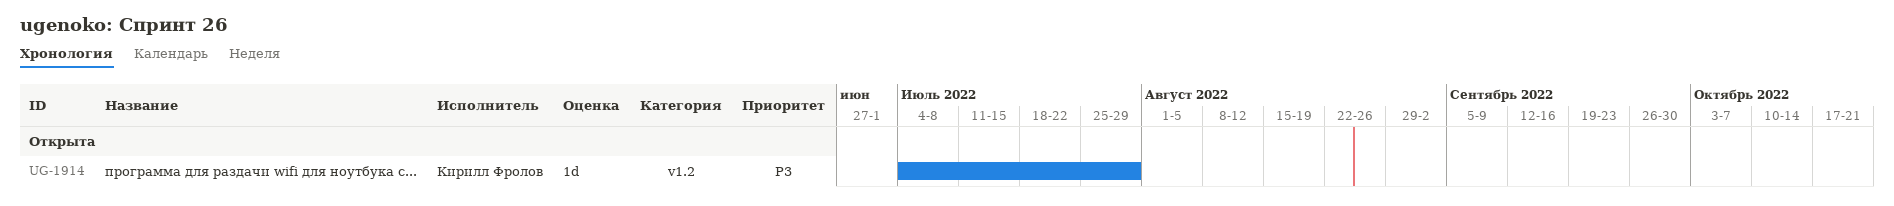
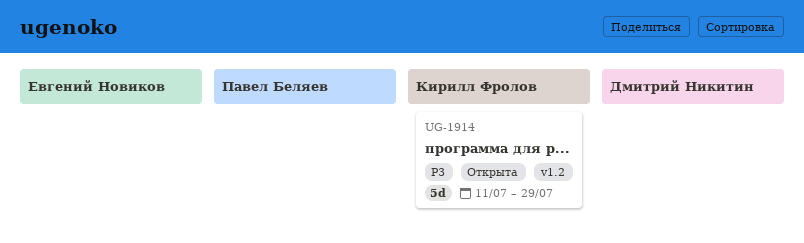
UG-1914, estimate: 1d -> 5d
UG-1914, start: Jul 4 -> Jul 11

